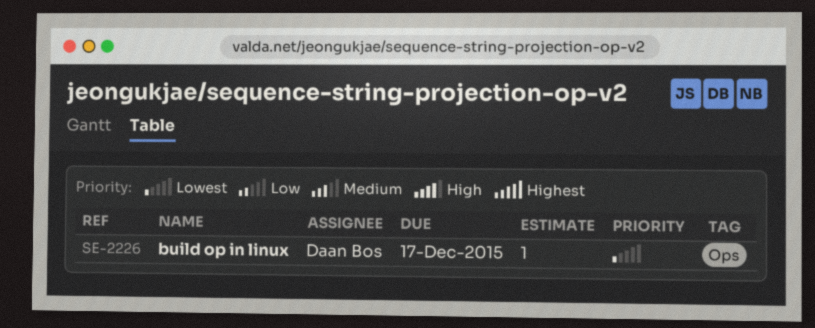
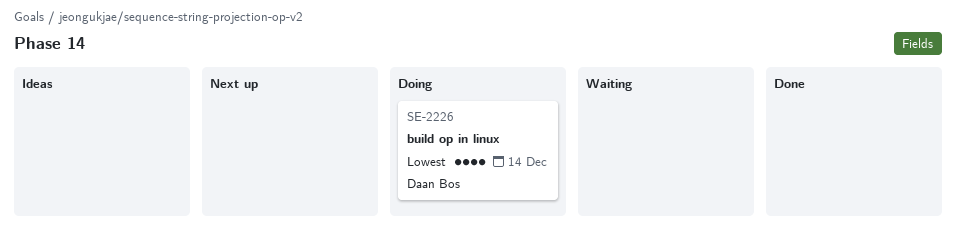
SE-2226, estimate: 1 -> 4
SE-2226, due: Dec 17 -> Dec 14

